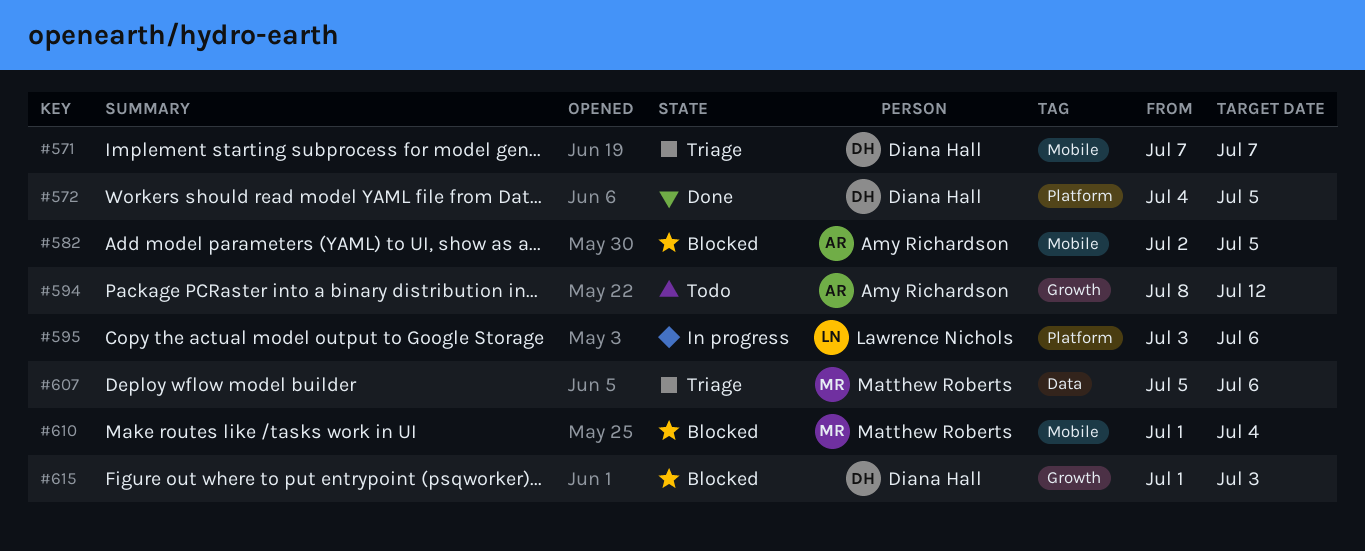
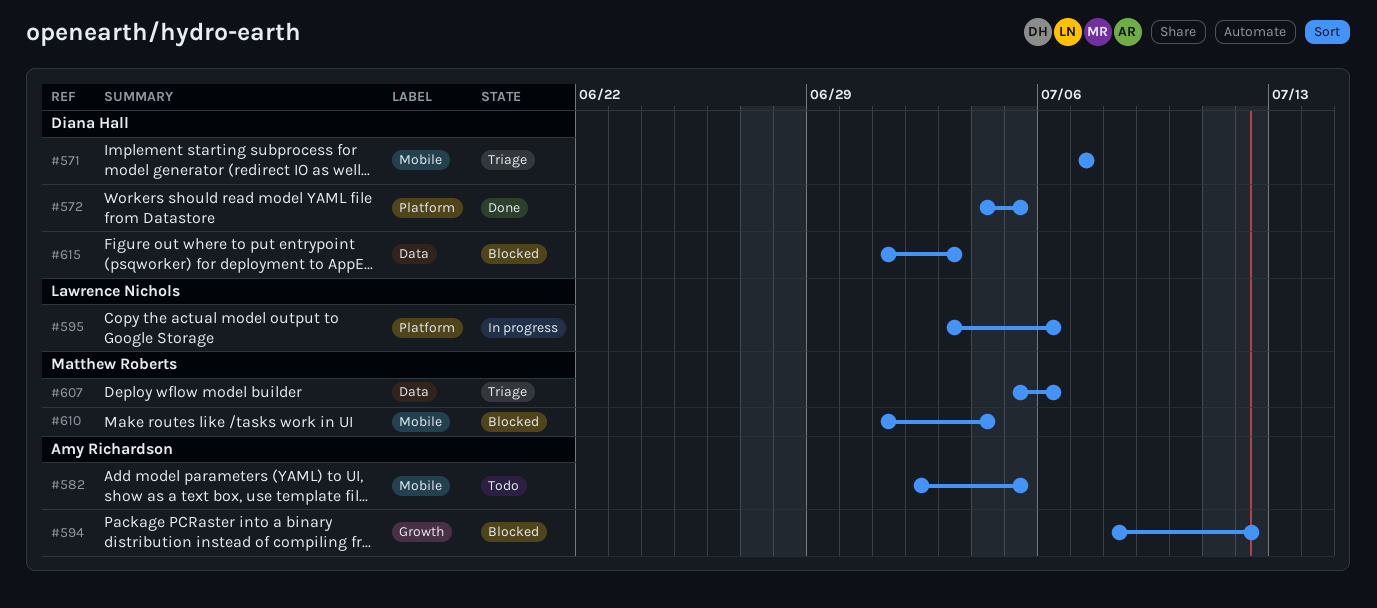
#582, status: Blocked -> Todo
#594, status: Todo -> Blocked
#615, label: Growth -> Data

